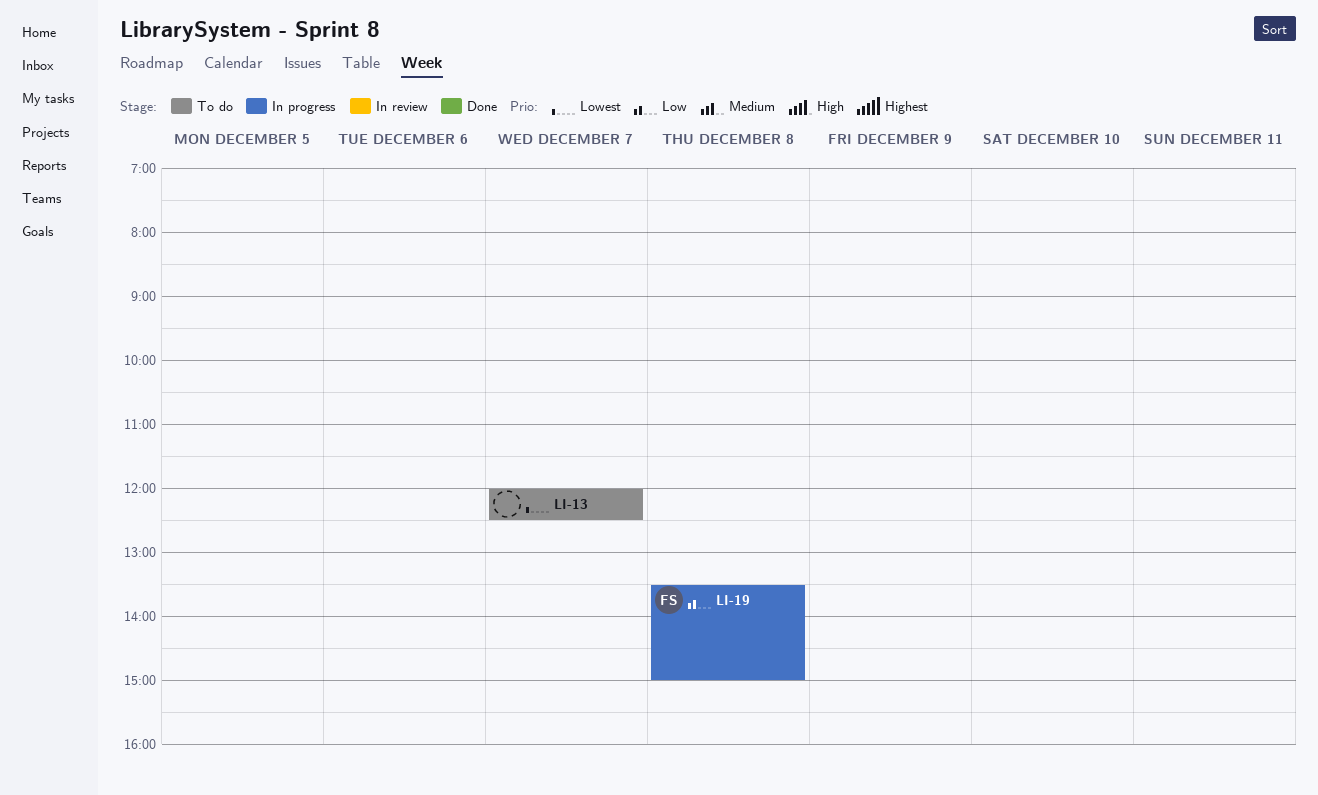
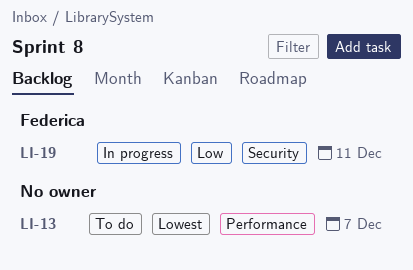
LI-19, day: Dec 8 -> Dec 11

